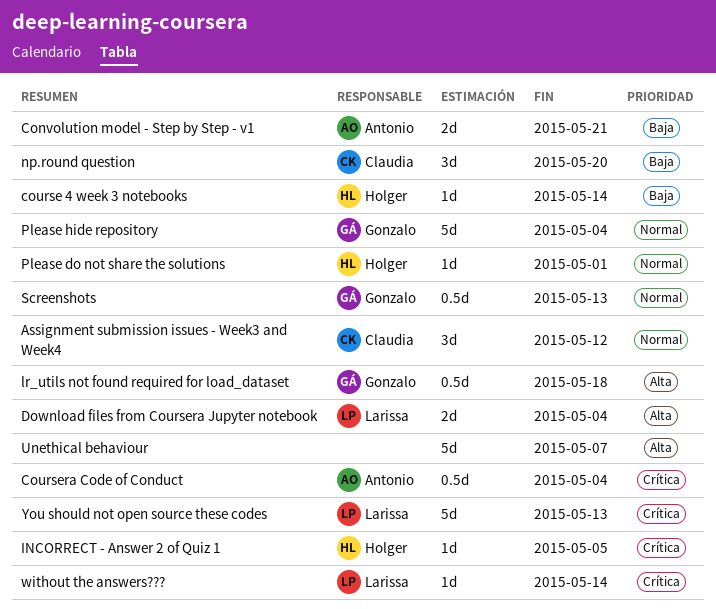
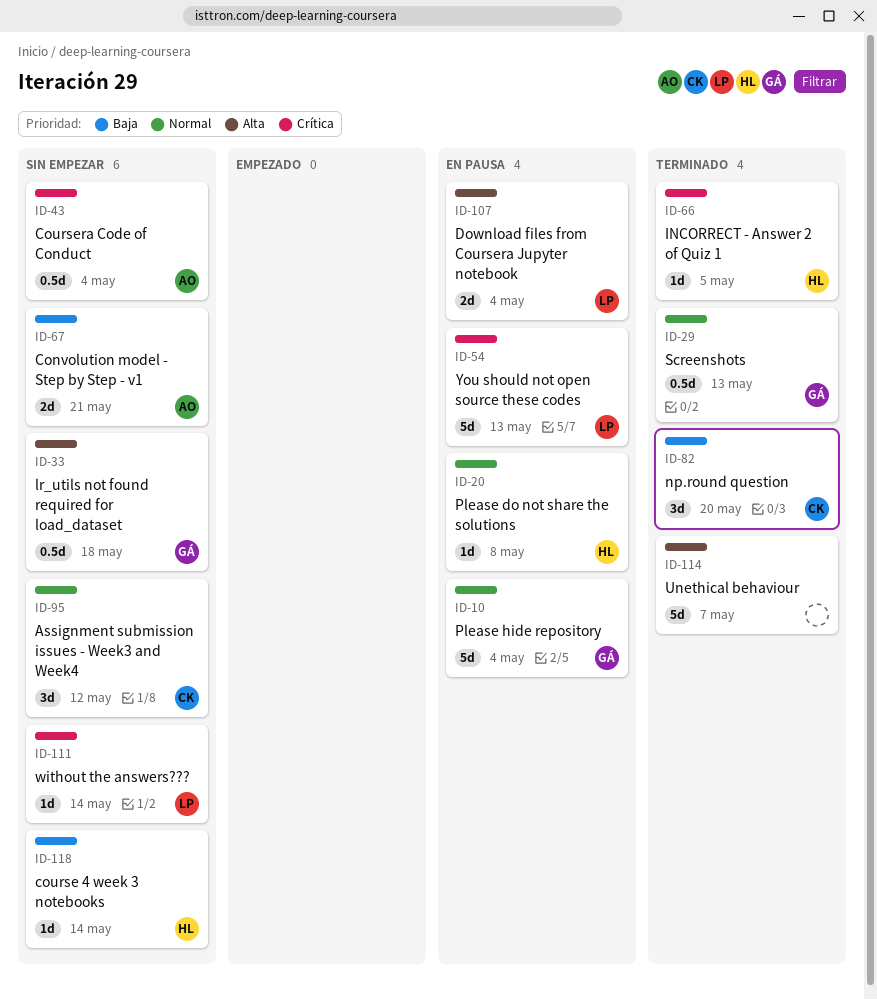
Please do not share the solutions, due: May 1 -> May 8

